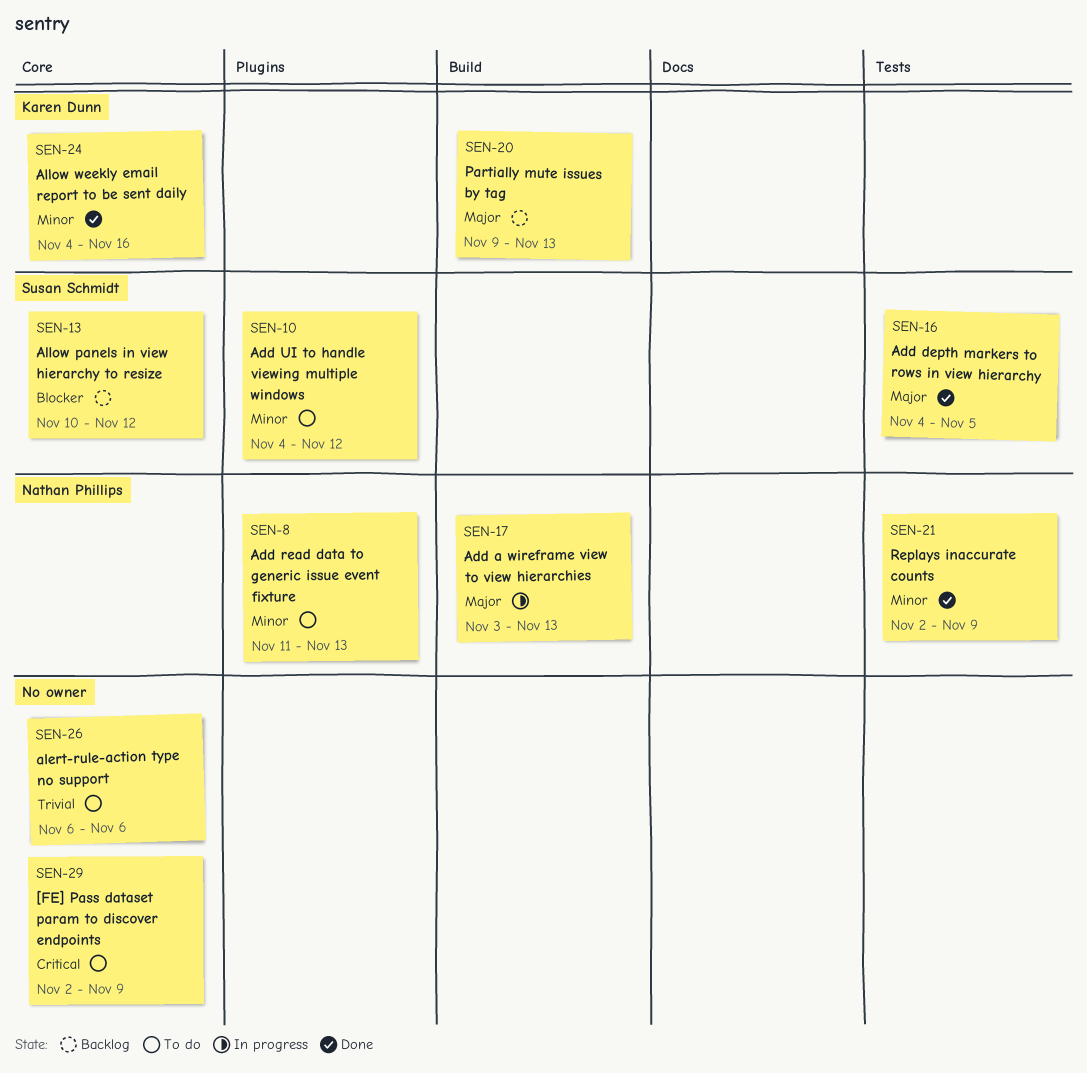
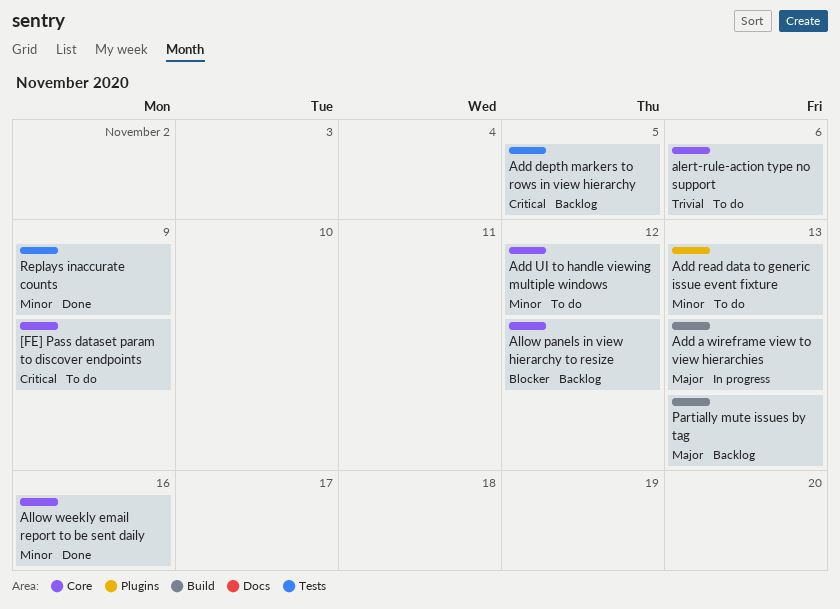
Add depth markers to rows in view hierarchy, status: Done -> Backlog
Add depth markers to rows in view hierarchy, priority: Major -> Critical
Add UI to handle viewing multiple windows, label: Plugins -> Core

